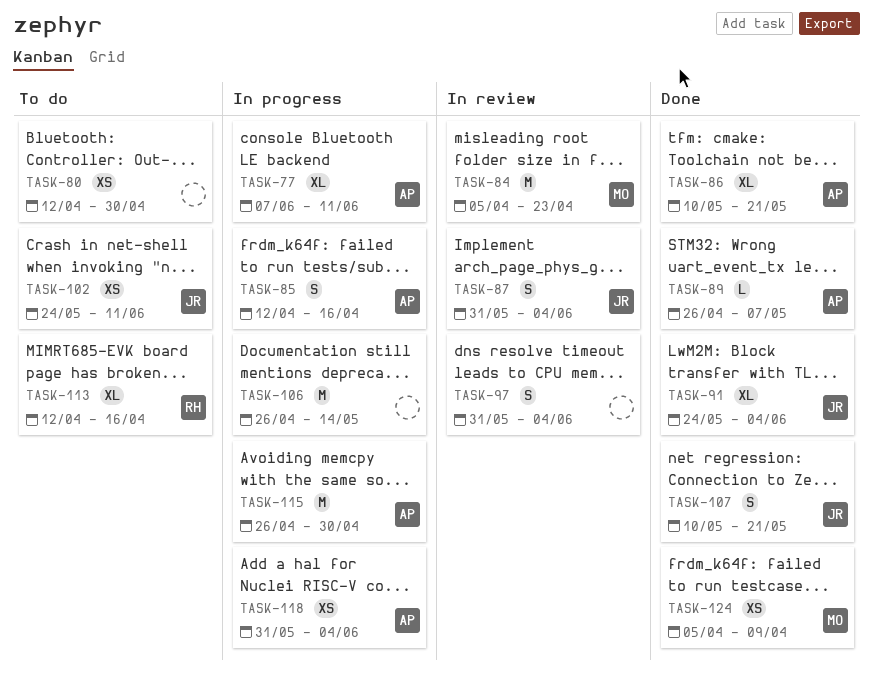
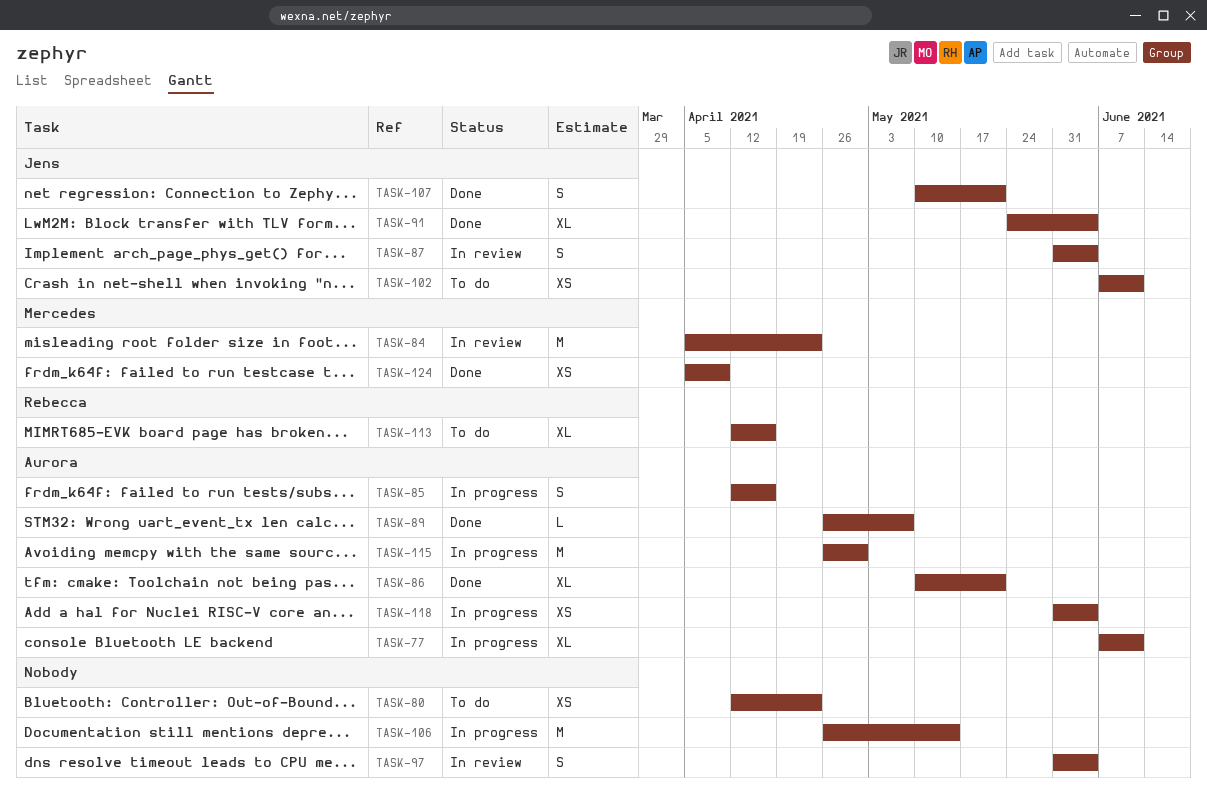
TASK-80, due: Apr 30 -> Apr 23
TASK-102, start: May 24 -> Jun 7

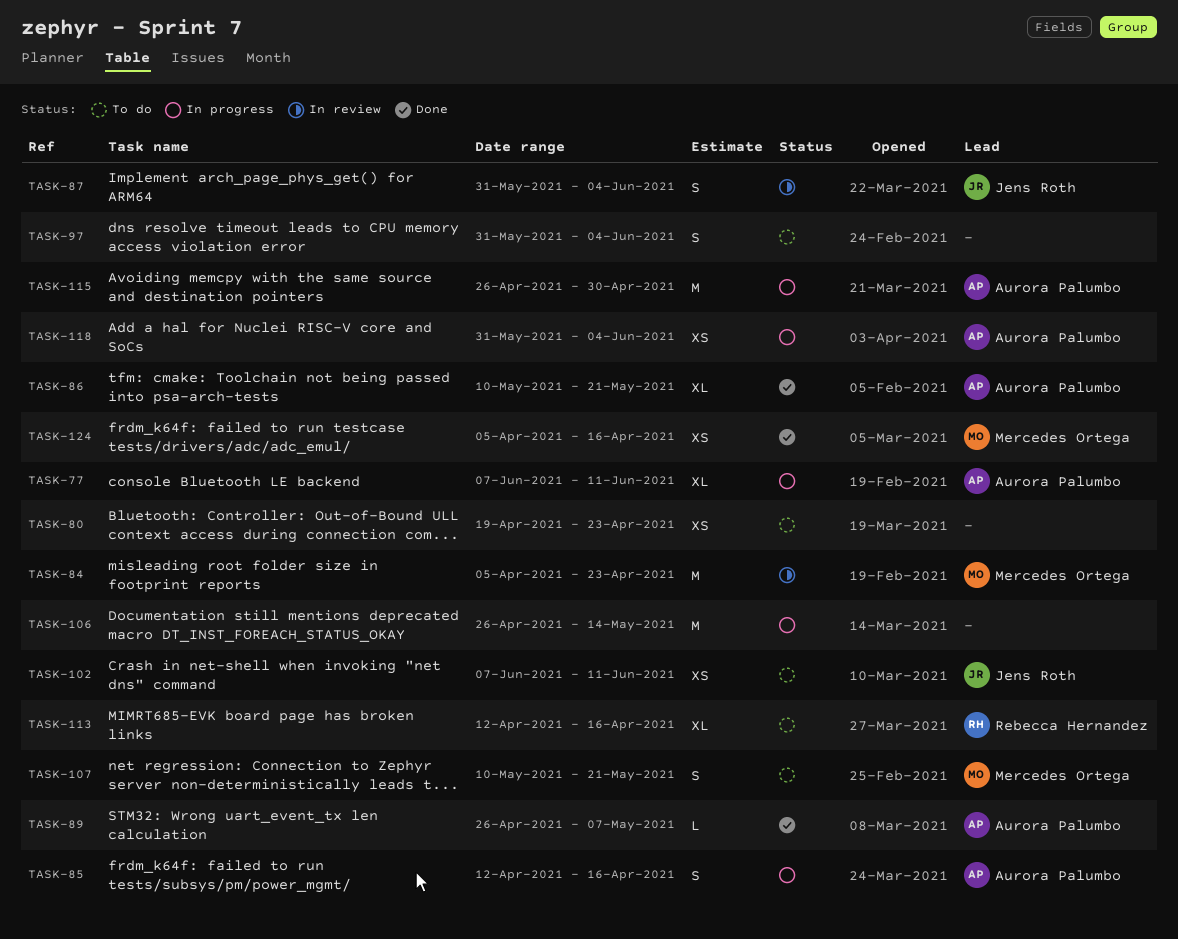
TASK-80, start: Apr 12 -> Apr 19
TASK-91: present -> none
TASK-97, status: In review -> To do
TASK-107, status: Done -> To do
TASK-107, owner: Jens Roth -> Mercedes Ortega
TASK-124, due: Apr 9 -> Apr 16

